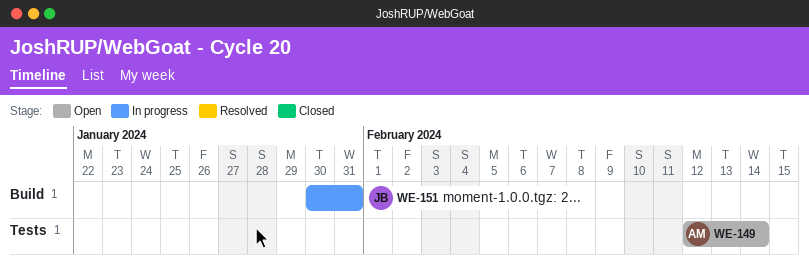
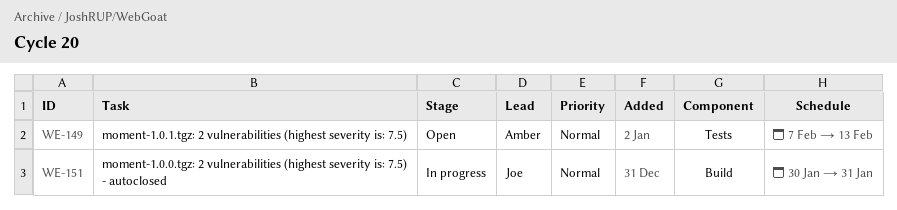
WE-149, start: Feb 12 -> Feb 7
WE-149, due: Feb 14 -> Feb 13

